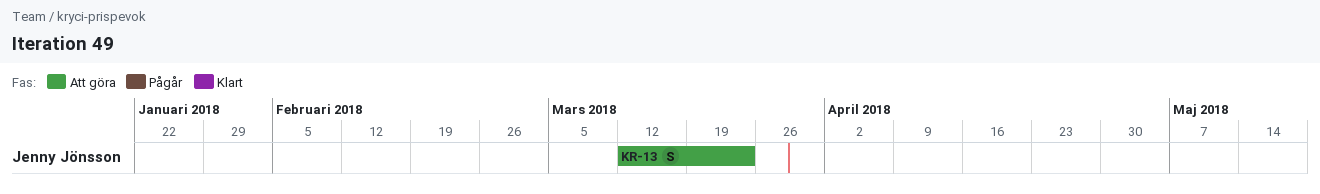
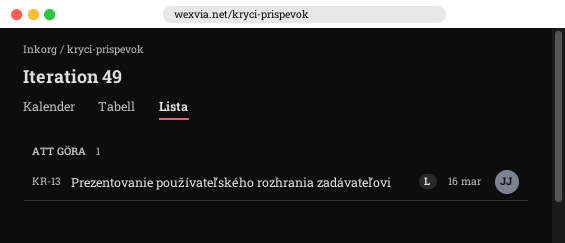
KR-13, estimate: S -> L
KR-13, due: Mar 23 -> Mar 16

